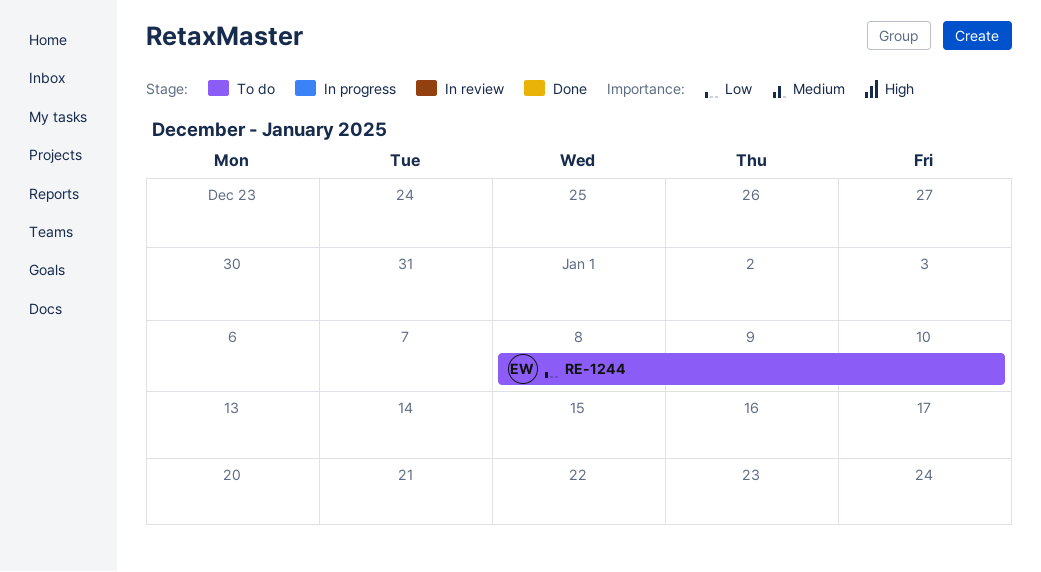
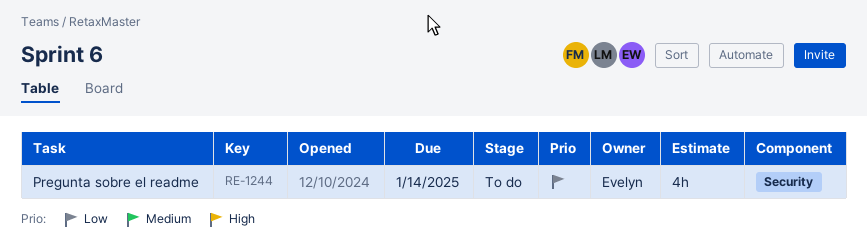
RE-1244, due: Jan 10 -> Jan 14

